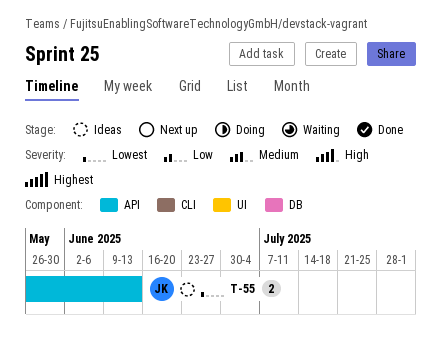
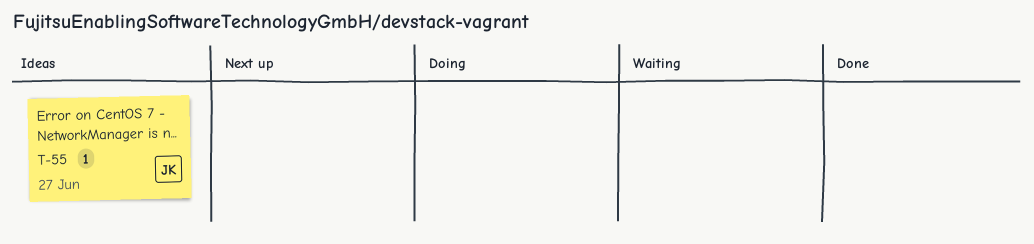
T-55, estimate: 2 -> 1
T-55, due: Jun 13 -> Jun 27

